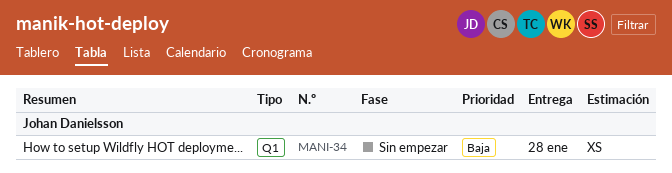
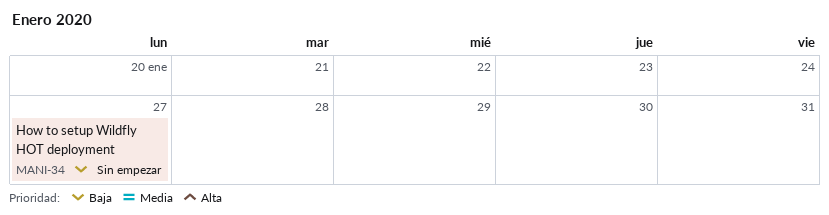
MANI-34, due: Jan 28 -> Jan 27

